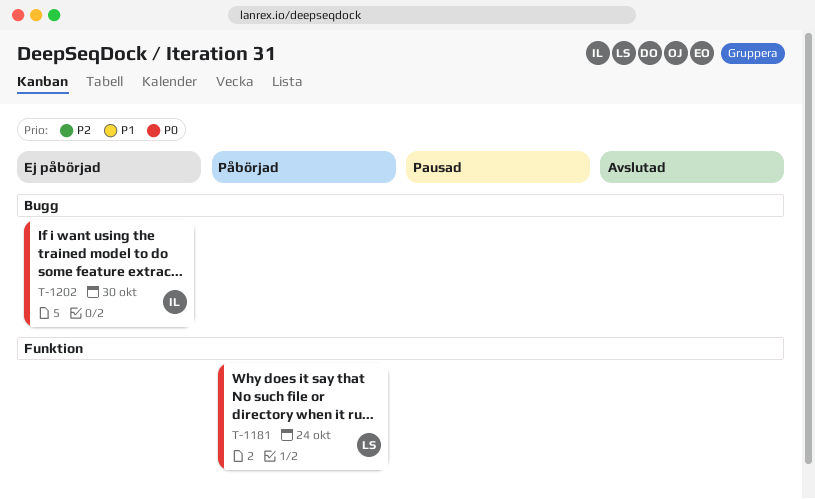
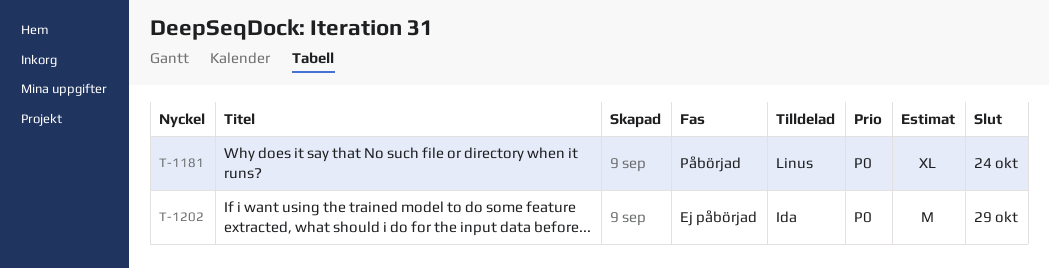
T-1202, due: Oct 30 -> Oct 29

